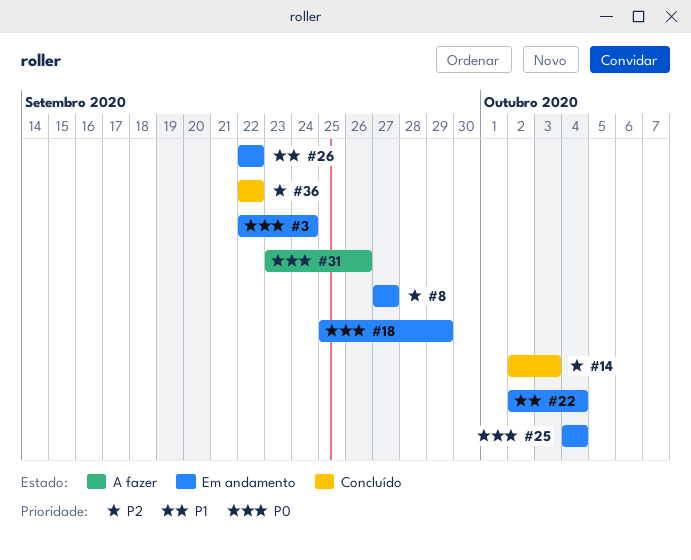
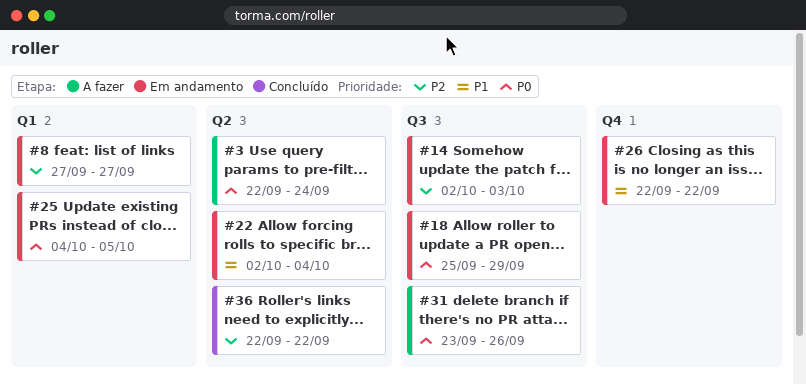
#3, status: Em andamento -> A fazer
#14, status: Concluído -> Em andamento
#25, due: Oct 4 -> Oct 5

